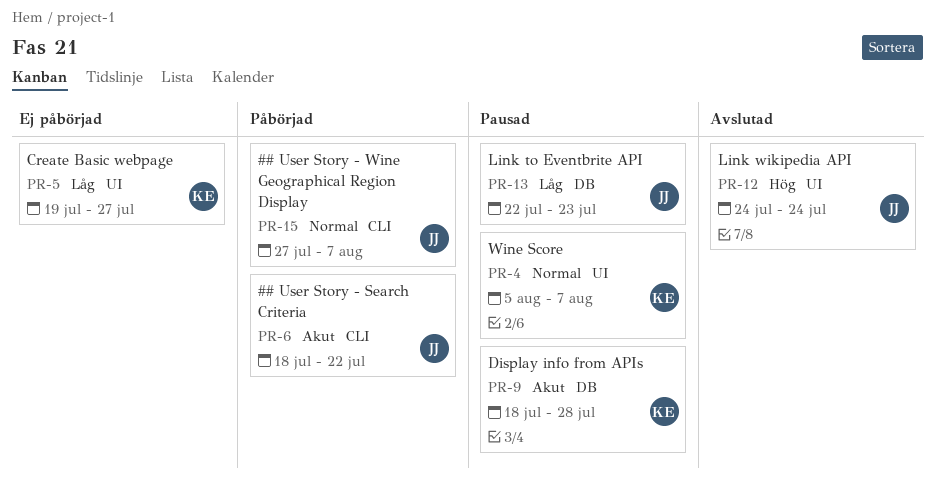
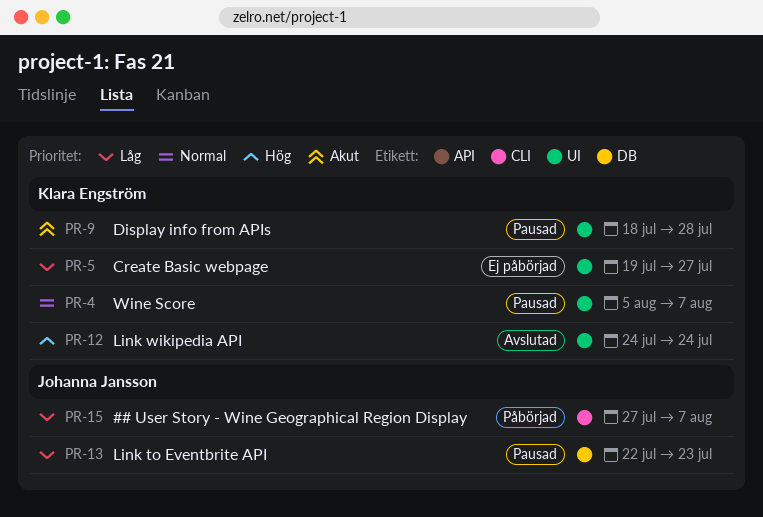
PR-6: present -> none
PR-9, label: DB -> UI
PR-12, owner: Johanna Jansson -> Klara Engström
PR-15, priority: Normal -> Låg

